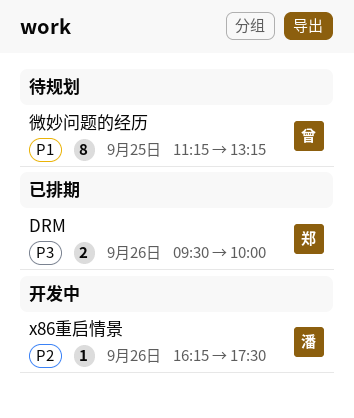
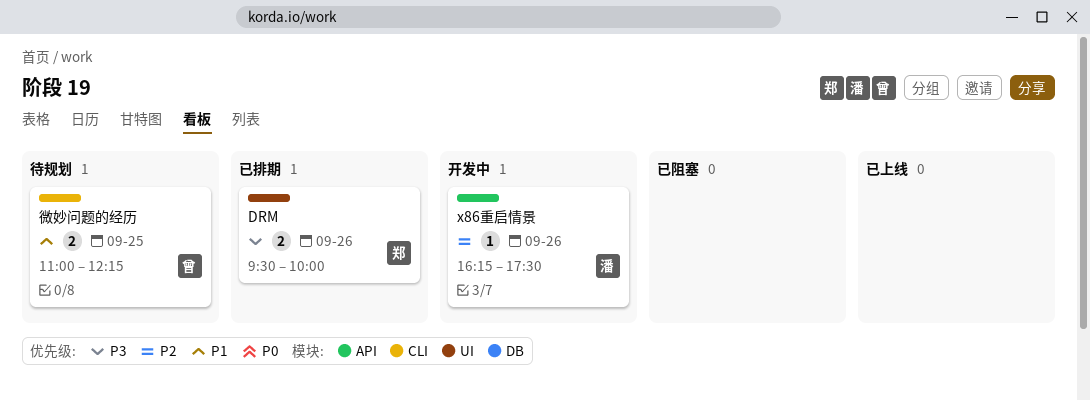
微妙问题的经历, estimate: 8 -> 2
微妙问题的经历, begins: 11:15 -> 11:00
微妙问题的经历, ends: 13:15 -> 12:15

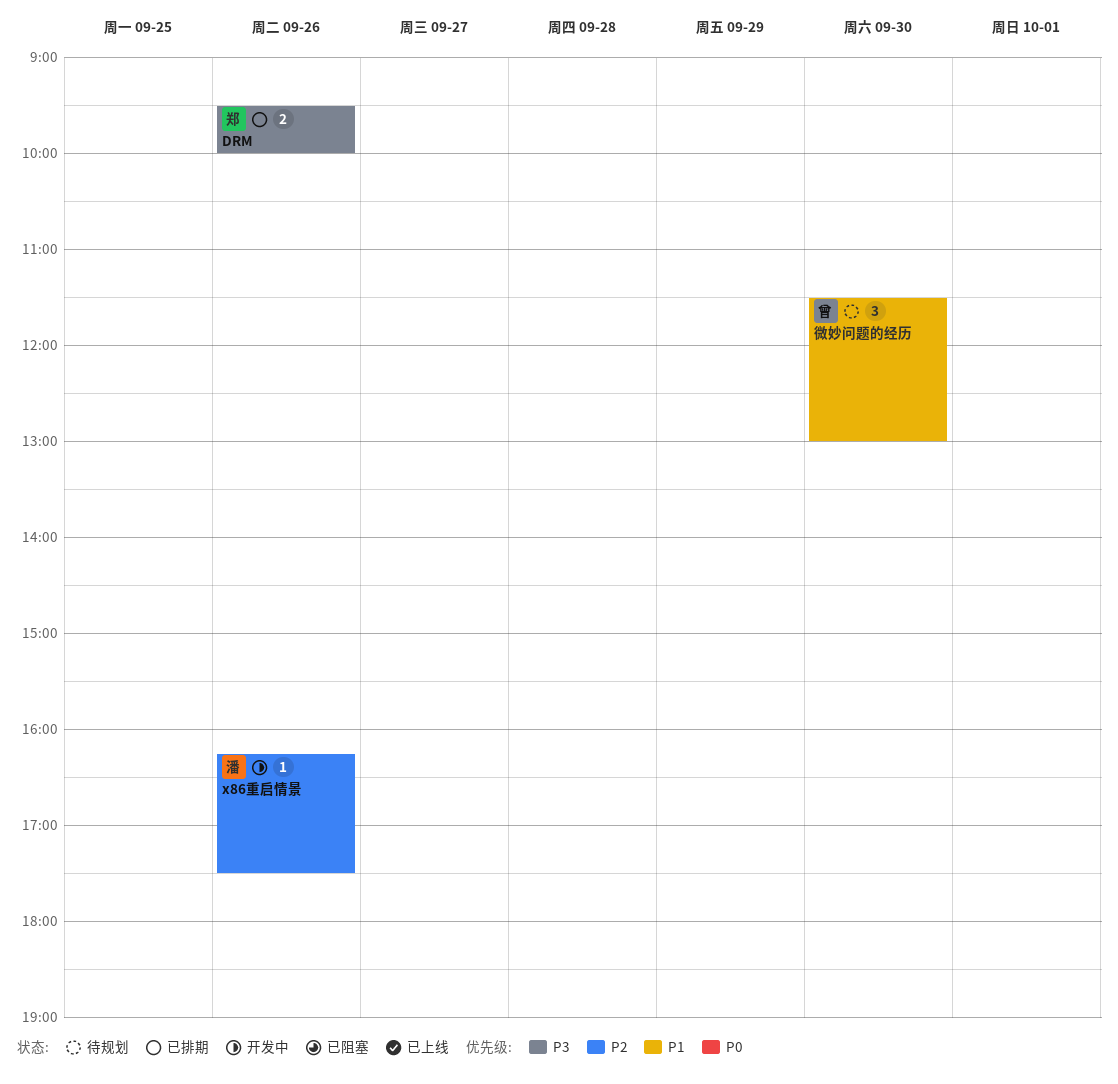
微妙问题的经历, estimate: 2 -> 3
微妙问题的经历, day: Sep 25 -> Sep 30
微妙问题的经历, begins: 11:00 -> 11:30
微妙问题的经历, ends: 12:15 -> 13:00

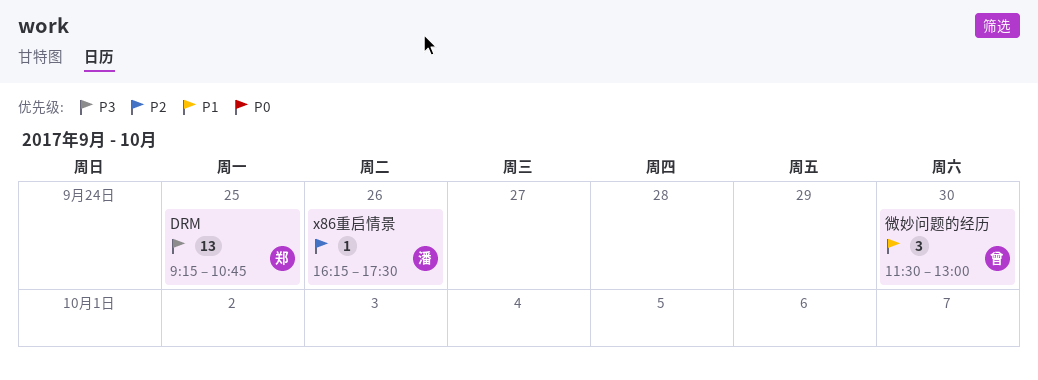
DRM, estimate: 2 -> 13
DRM, day: Sep 26 -> Sep 25
DRM, begins: 09:30 -> 09:15
DRM, ends: 10:00 -> 10:45

